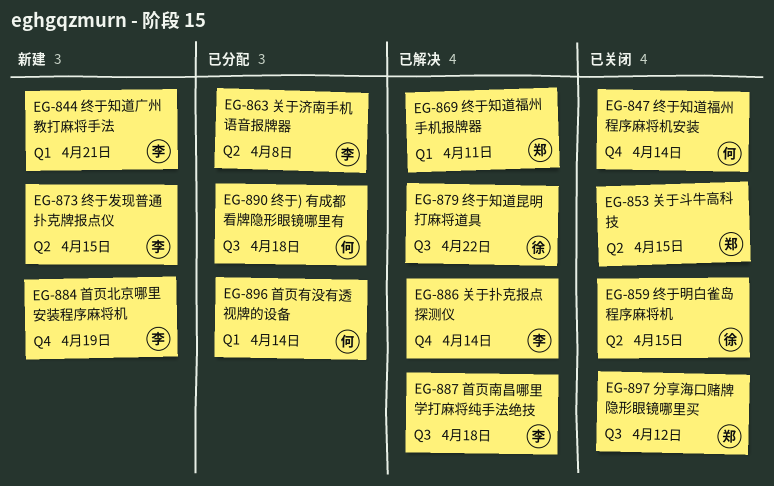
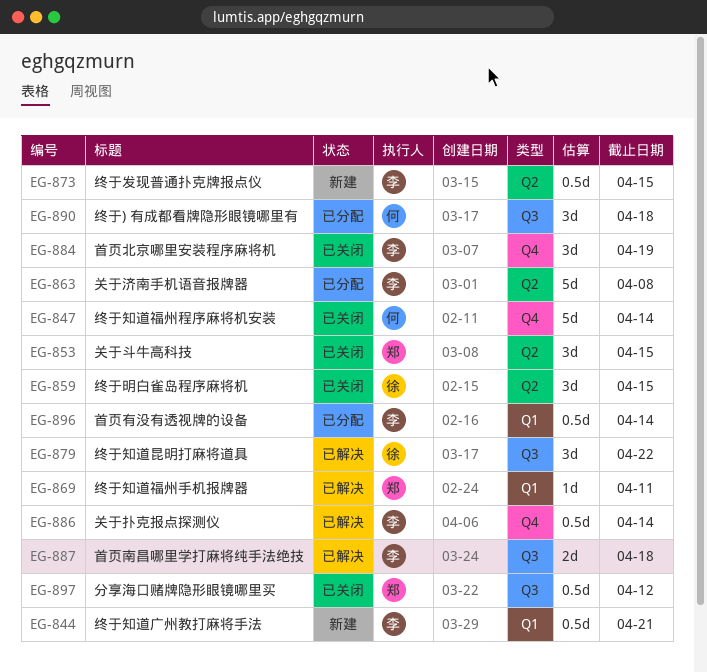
EG-884, status: 新建 -> 已关闭
EG-896, owner: 何 -> 李

